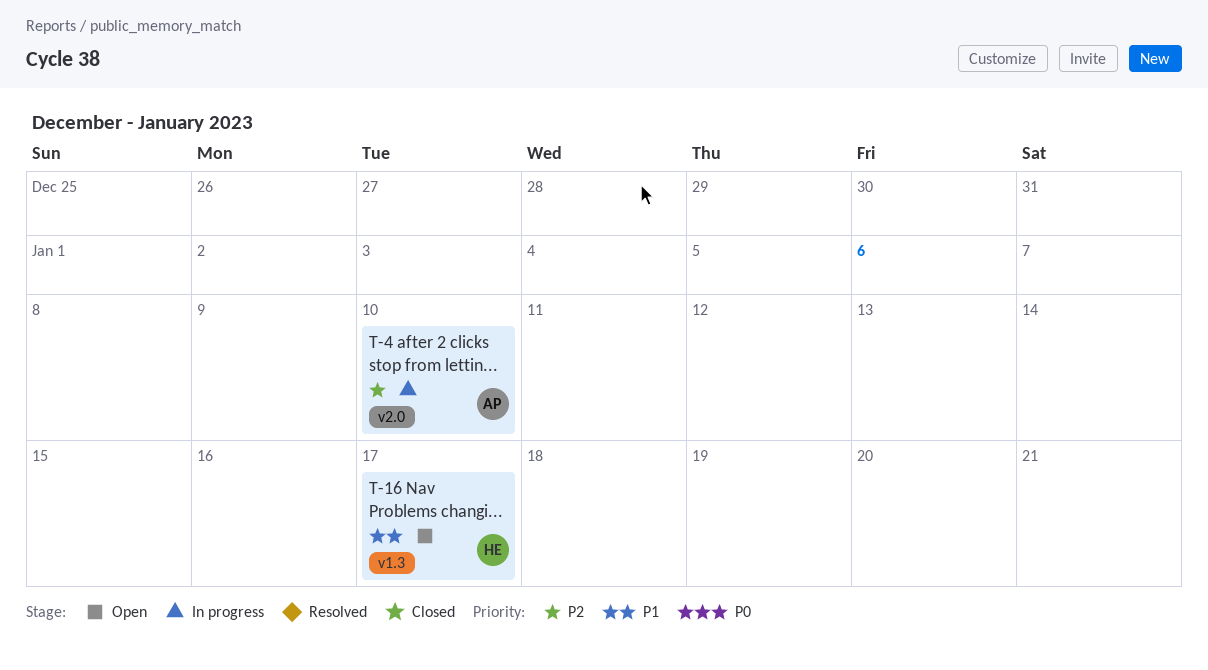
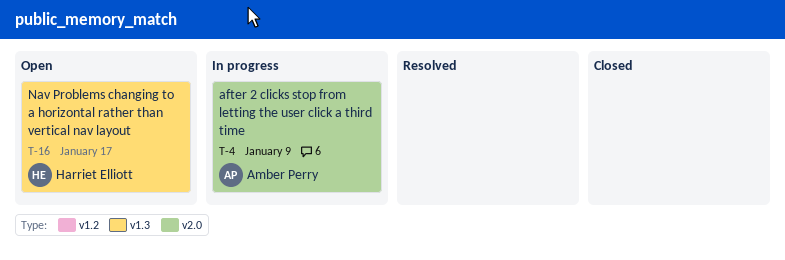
T-4, due: Jan 10 -> Jan 9

